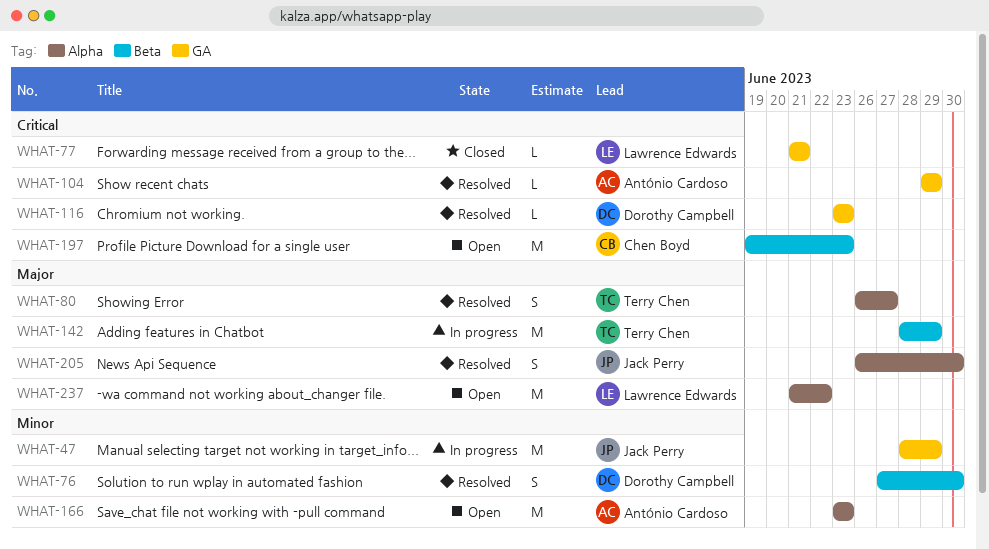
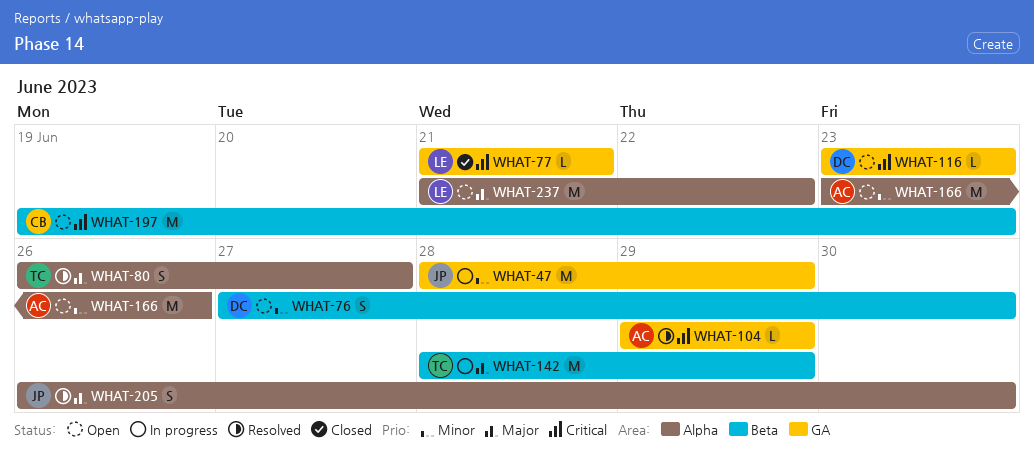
WHAT-76, status: Resolved -> Open
WHAT-116, status: Resolved -> Open
WHAT-166, due: Jun 23 -> Jun 26

